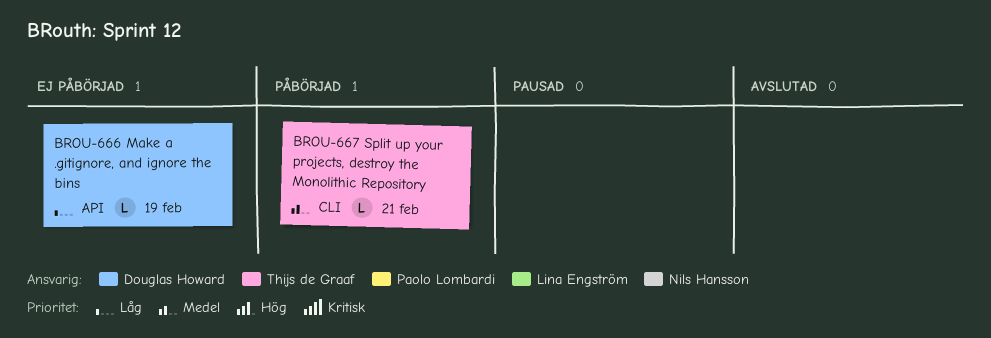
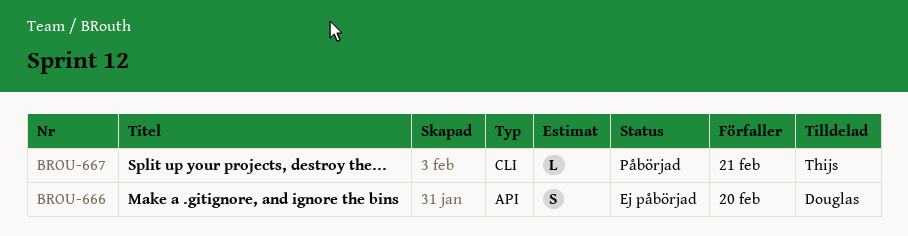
BROU-666, estimate: L -> S
BROU-666, due: Feb 19 -> Feb 20

